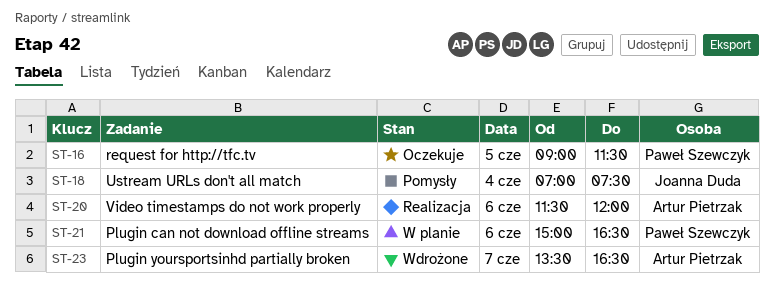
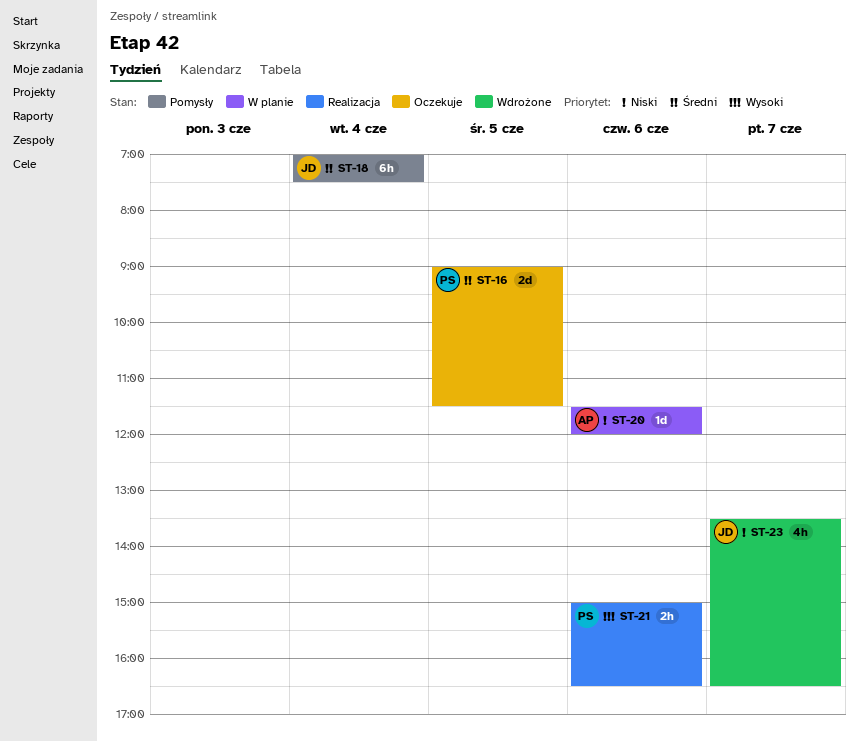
ST-20, status: Realizacja -> W planie
ST-21, status: W planie -> Realizacja
ST-23, owner: Artur Pietrzak -> Joanna Duda

